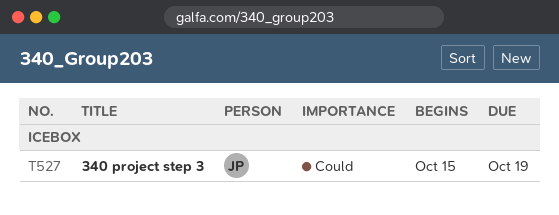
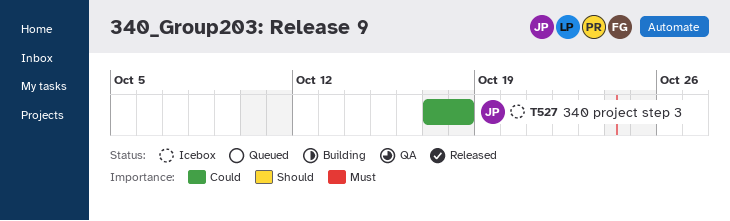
T527, start: Oct 15 -> Oct 17
T527, due: Oct 19 -> Oct 18

